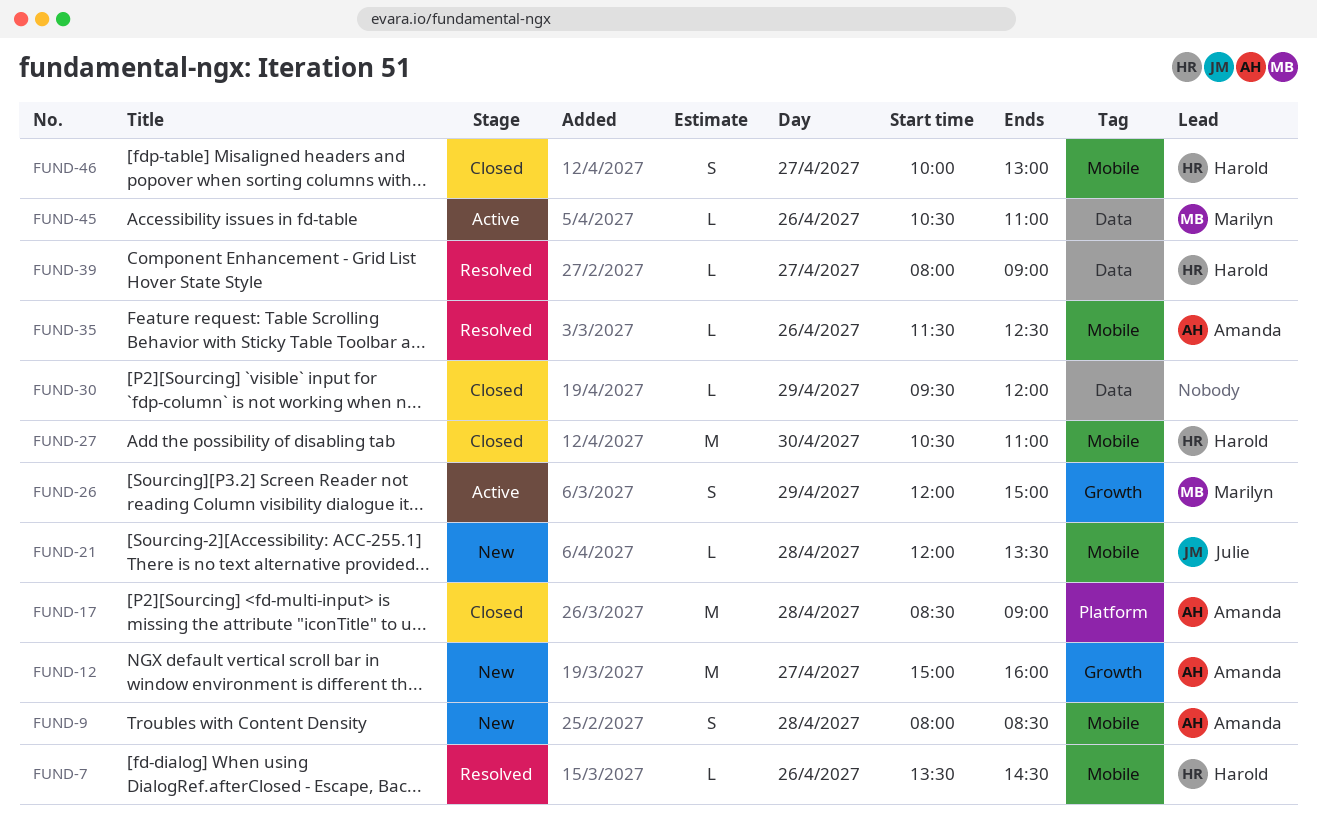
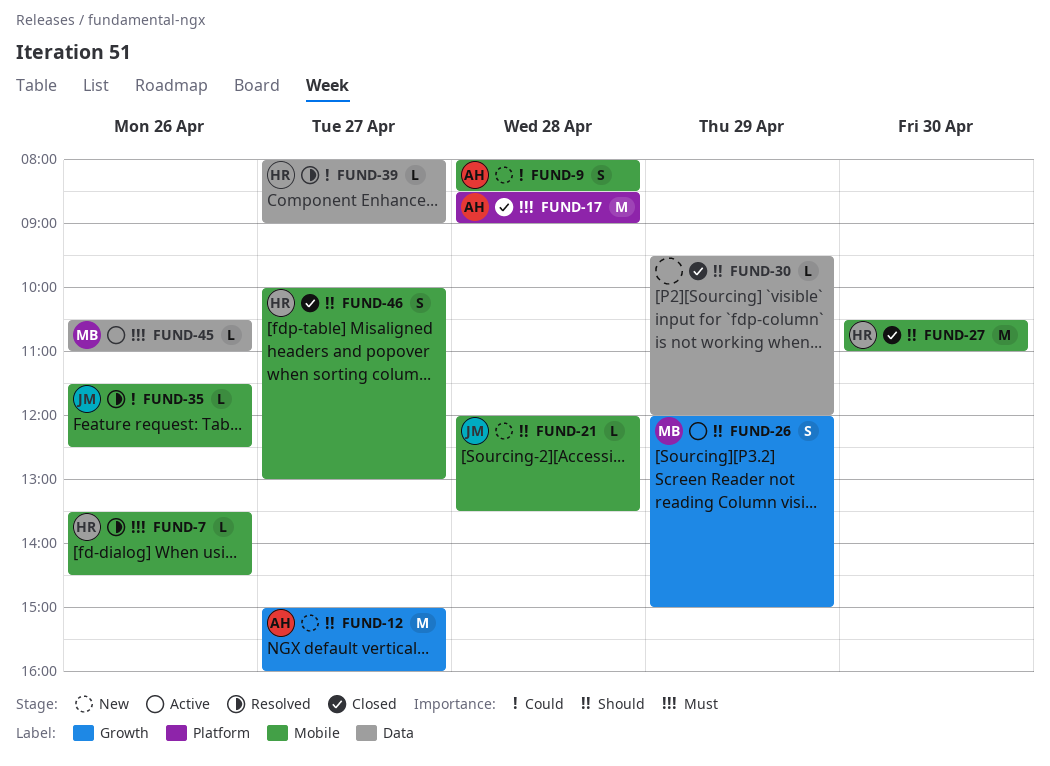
FUND-35, owner: Amanda -> Julie

